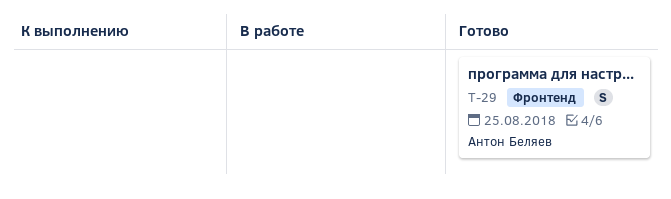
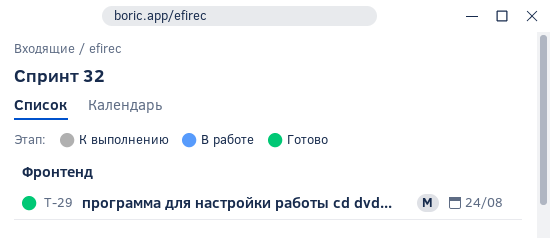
T-29, estimate: S -> M
T-29, due: Aug 25 -> Aug 24

